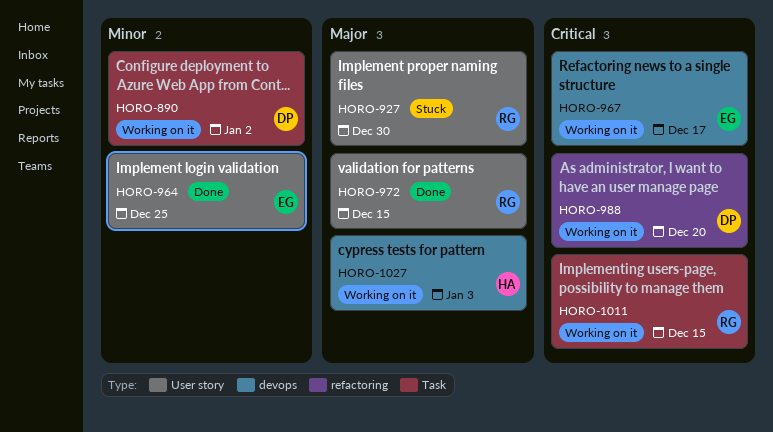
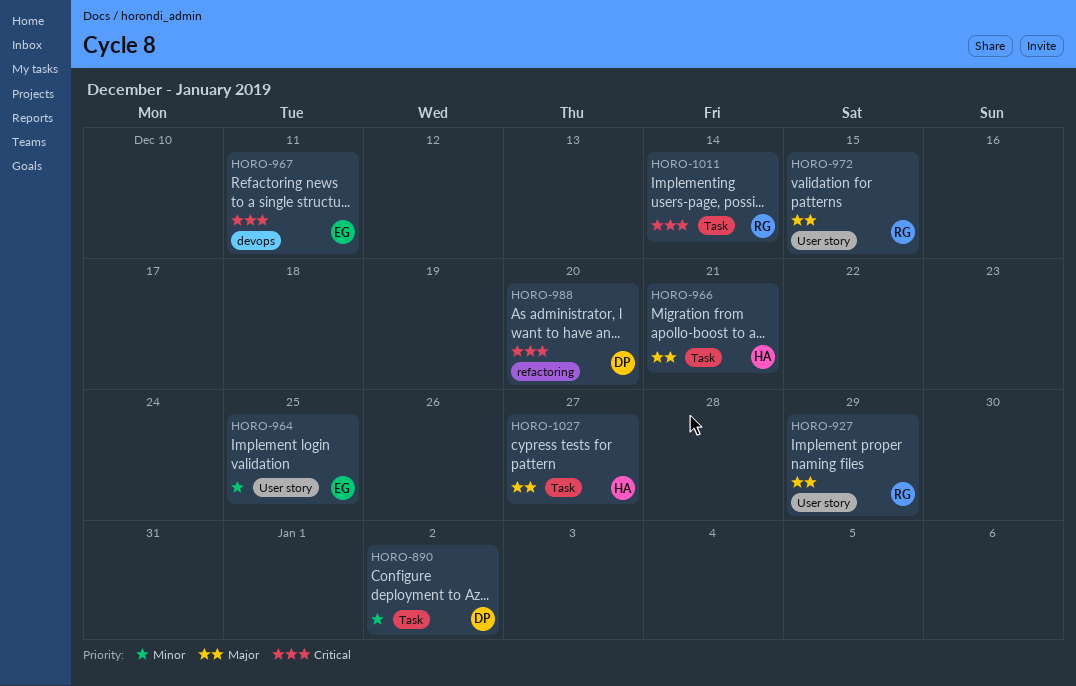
HORO-927, due: Dec 30 -> Dec 29
HORO-966: none -> present
HORO-967, due: Dec 17 -> Dec 11
HORO-1011, due: Dec 15 -> Dec 14
HORO-1027, label: devops -> Task
HORO-1027, due: Jan 3 -> Dec 27

